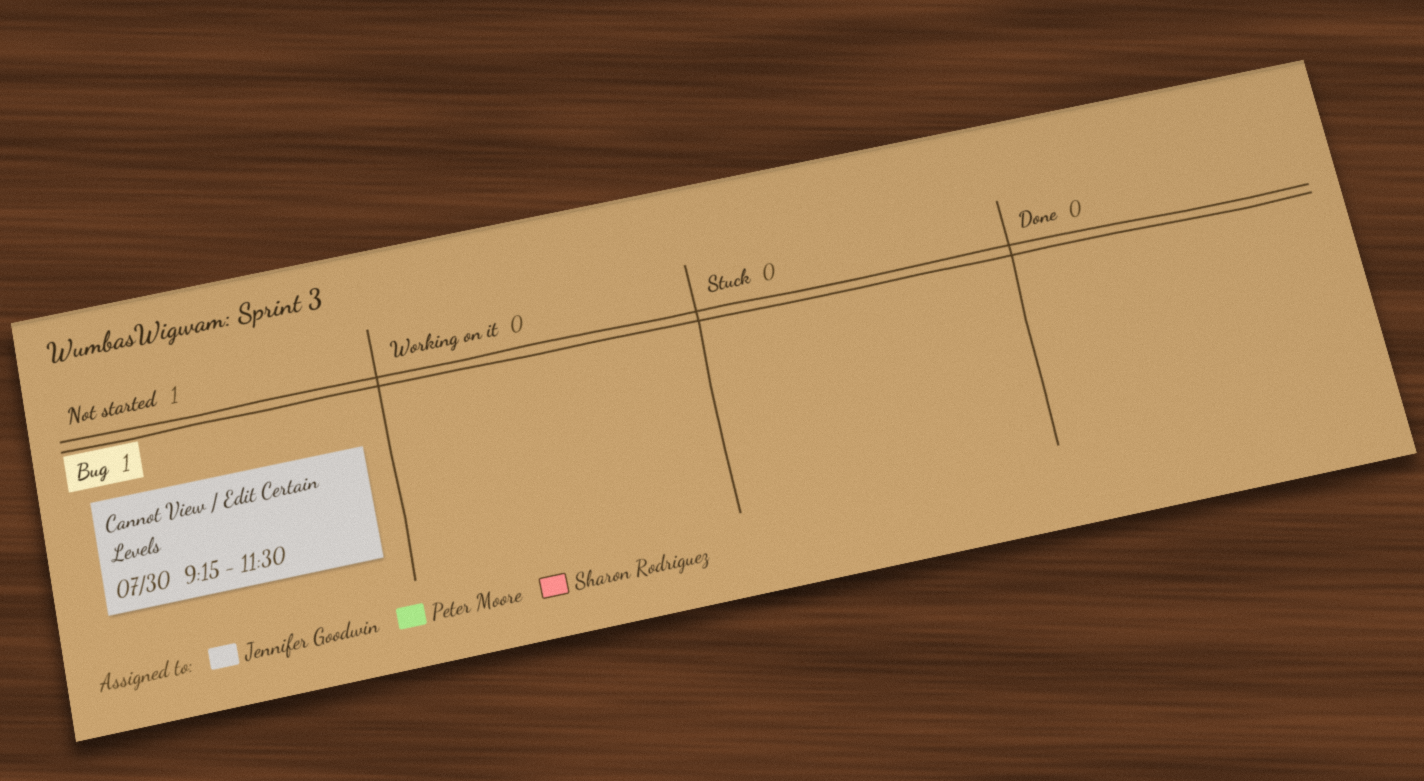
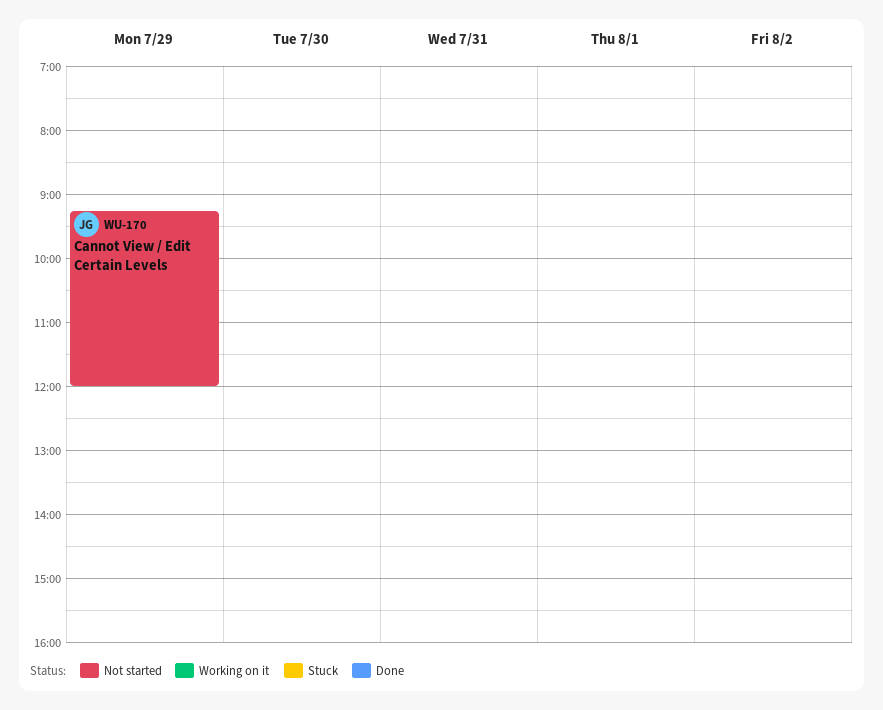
Cannot View / Edit Certain Levels, day: Jul 30 -> Jul 29
Cannot View / Edit Certain Levels, ends: 11:30 -> 12:00

